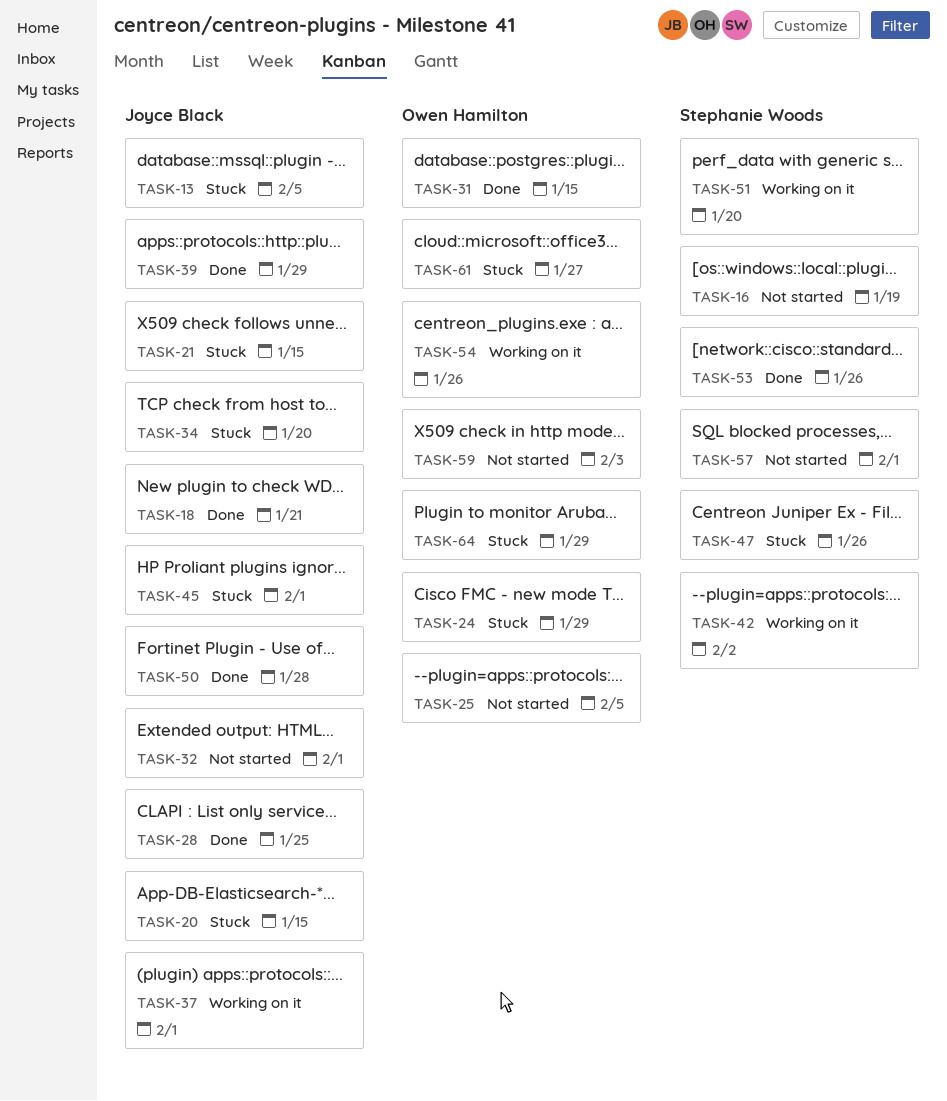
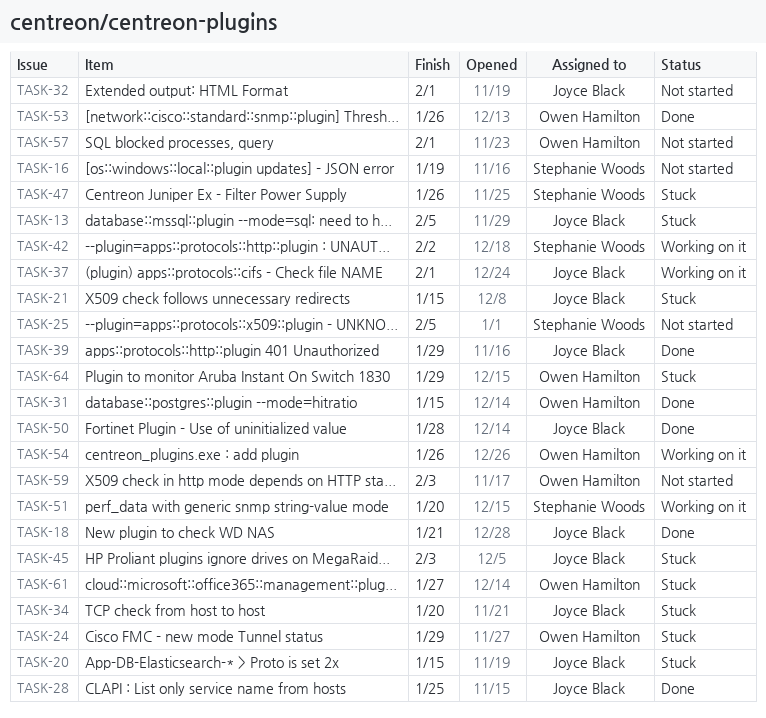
TASK-25, owner: Owen Hamilton -> Stephanie Woods
TASK-45, due: Feb 1 -> Feb 3
TASK-53, owner: Stephanie Woods -> Owen Hamilton
TASK-57, owner: Stephanie Woods -> Owen Hamilton

